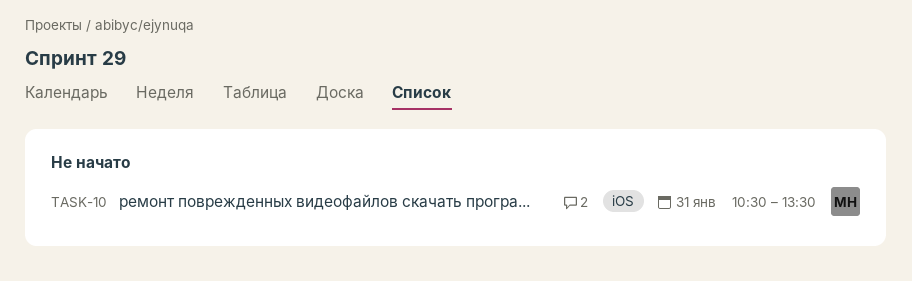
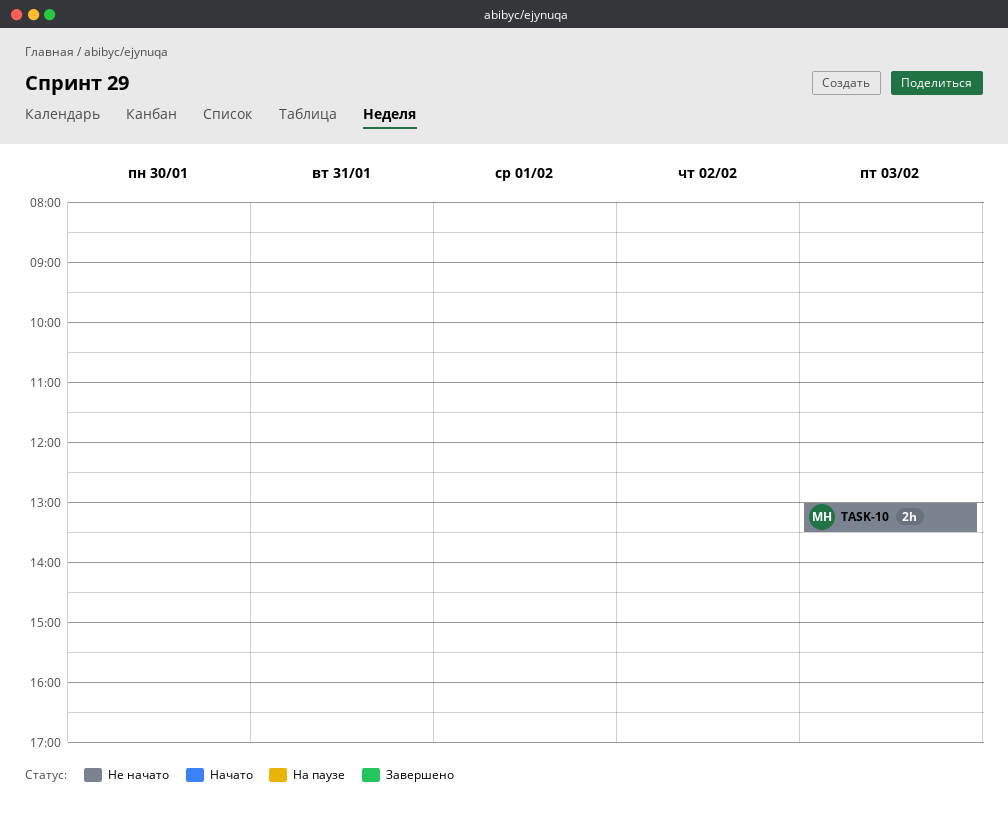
TASK-10, day: Jan 31 -> Feb 3
TASK-10, begins: 10:30 -> 13:00

